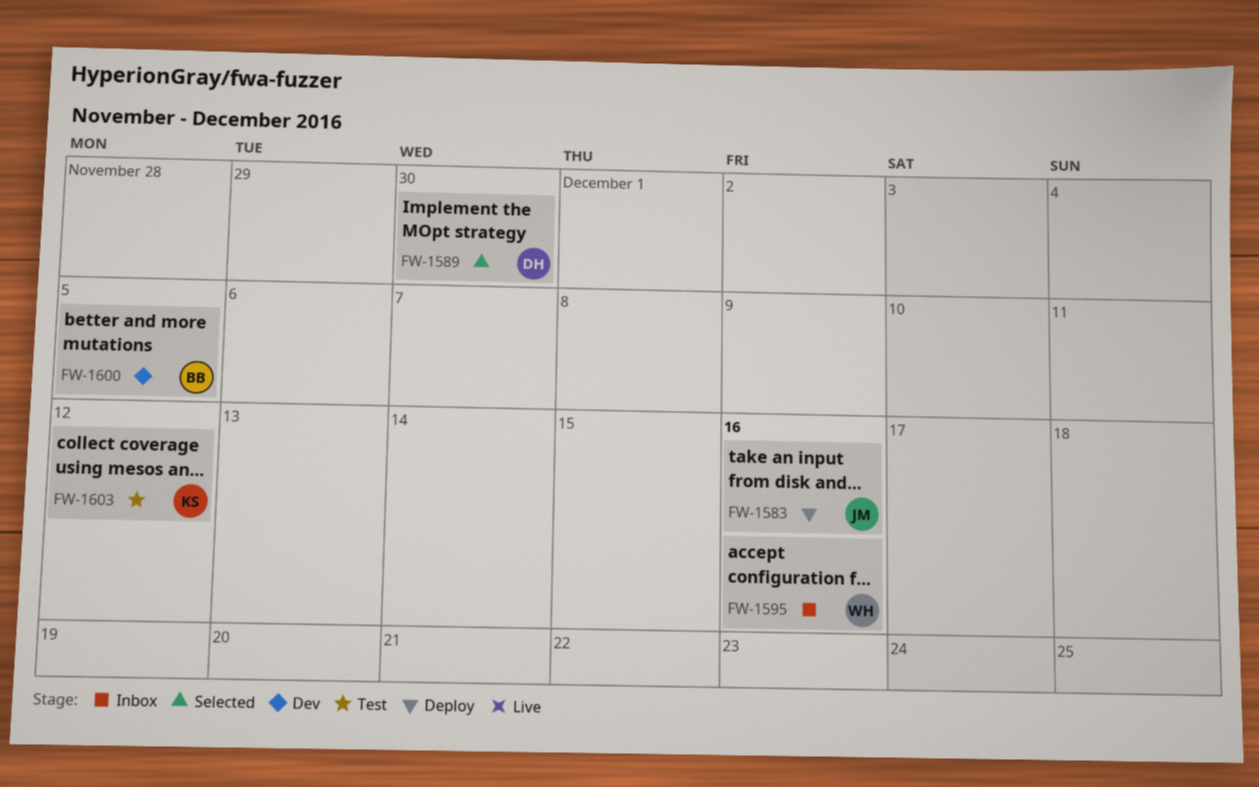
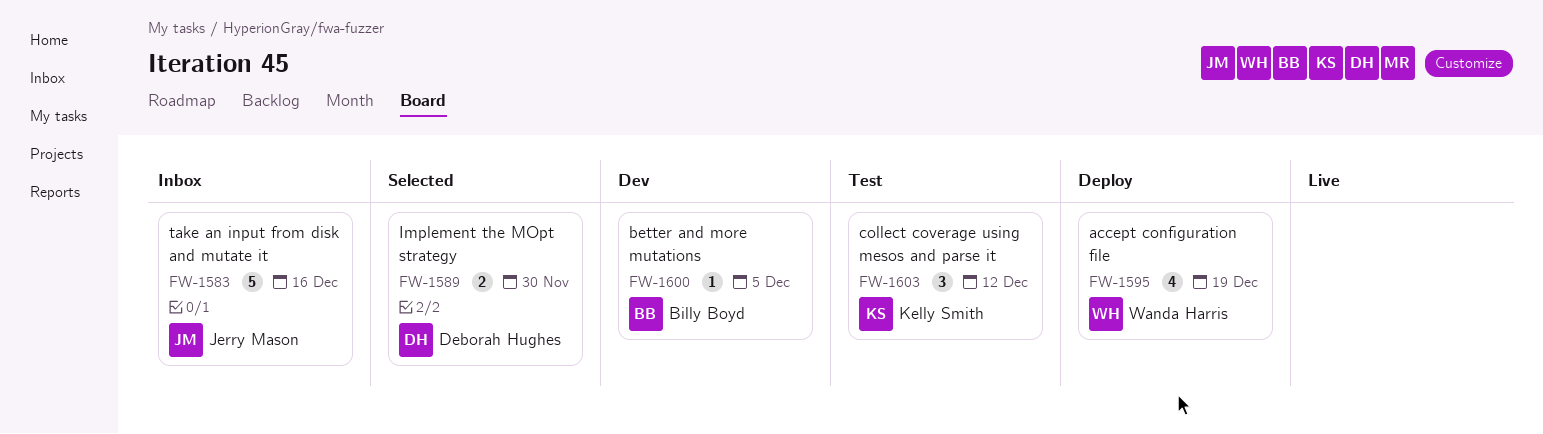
FW-1583, status: Deploy -> Inbox
FW-1595, status: Inbox -> Deploy
FW-1595, due: Dec 16 -> Dec 19

